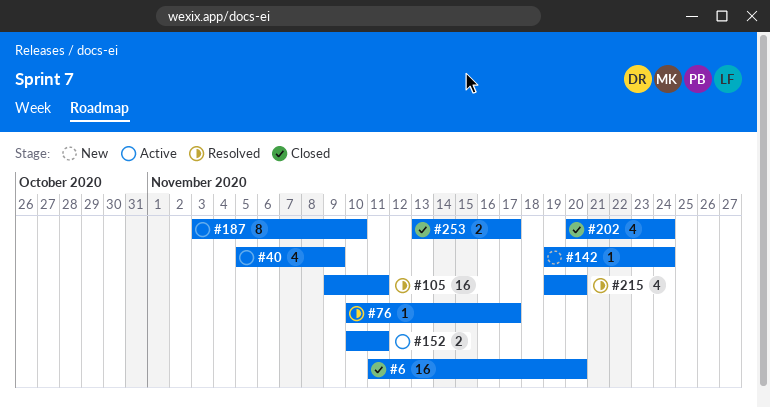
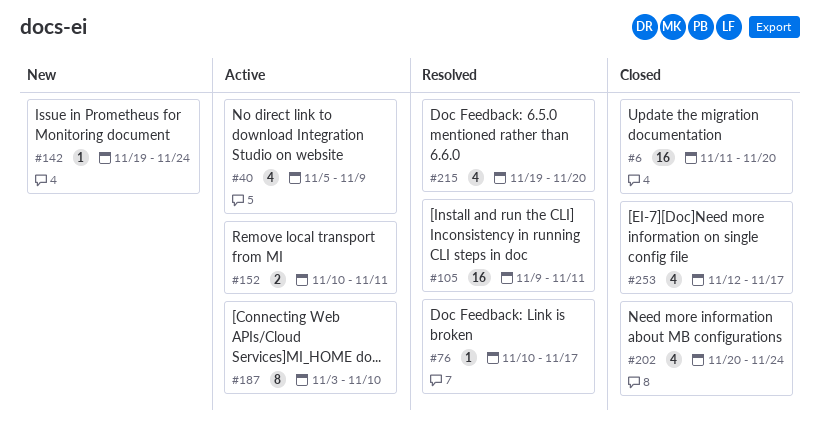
#253, estimate: 2 -> 4
#253, start: Nov 13 -> Nov 12

